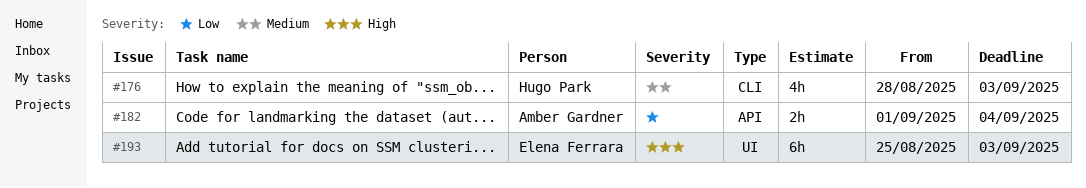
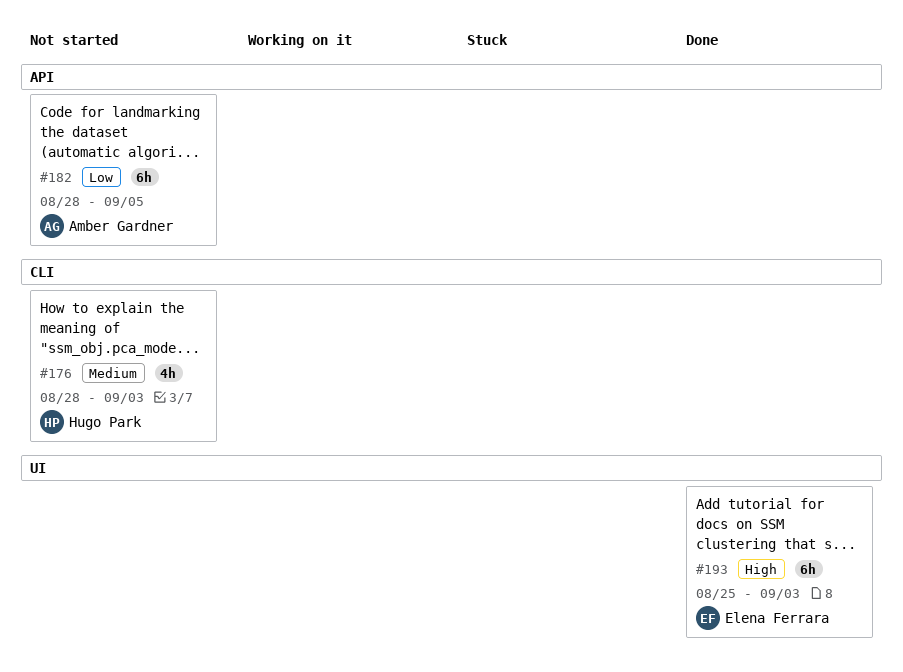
#182, estimate: 2h -> 6h
#182, start: Sep 1 -> Aug 28
#182, due: Sep 4 -> Sep 5

